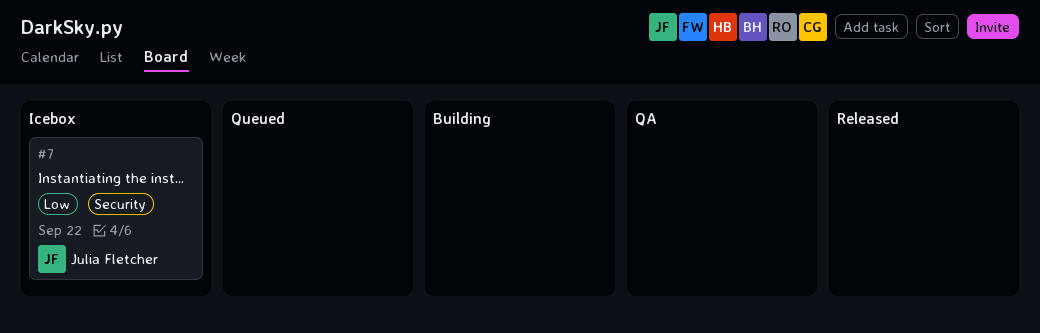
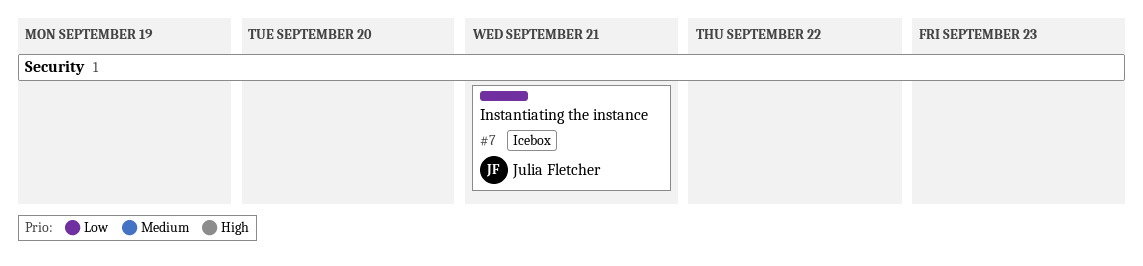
#7, due: Sep 22 -> Sep 21

